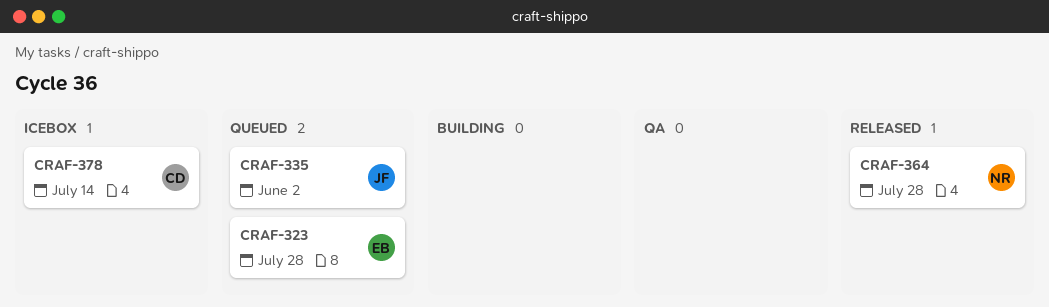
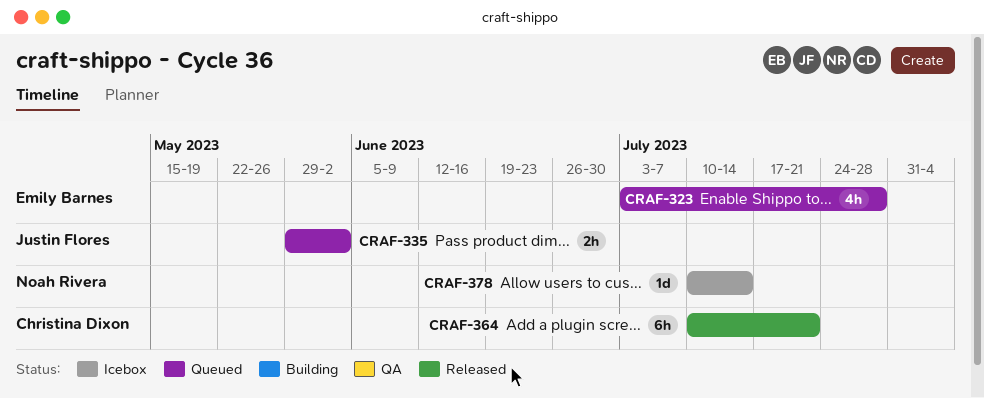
CRAF-364, owner: Noah Rivera -> Christina Dixon
CRAF-364, due: Jul 28 -> Jul 21
CRAF-378, owner: Christina Dixon -> Noah Rivera

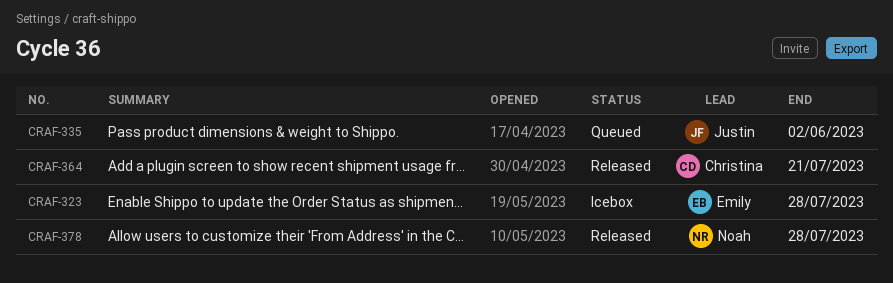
CRAF-323, status: Queued -> Icebox
CRAF-378, status: Icebox -> Released
CRAF-378, due: Jul 14 -> Jul 28

